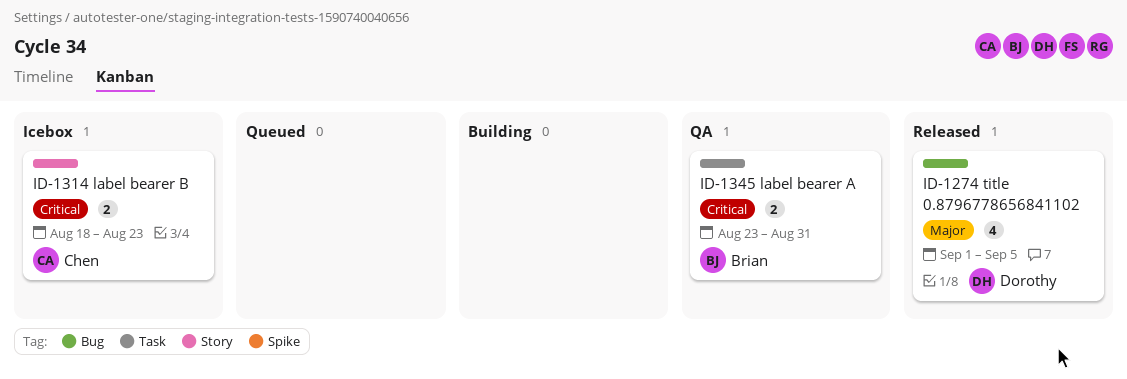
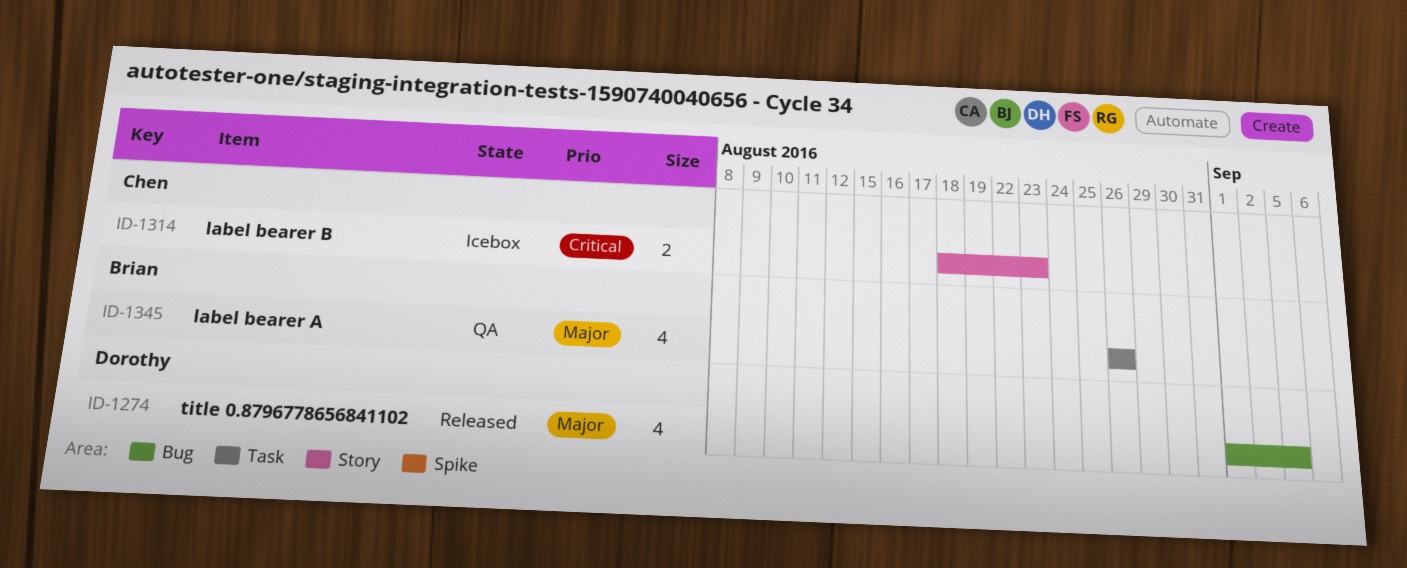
ID-1345, priority: Critical -> Major
ID-1345, estimate: 2 -> 4
ID-1345, start: Aug 23 -> Aug 26
ID-1345, due: Aug 31 -> Aug 26

